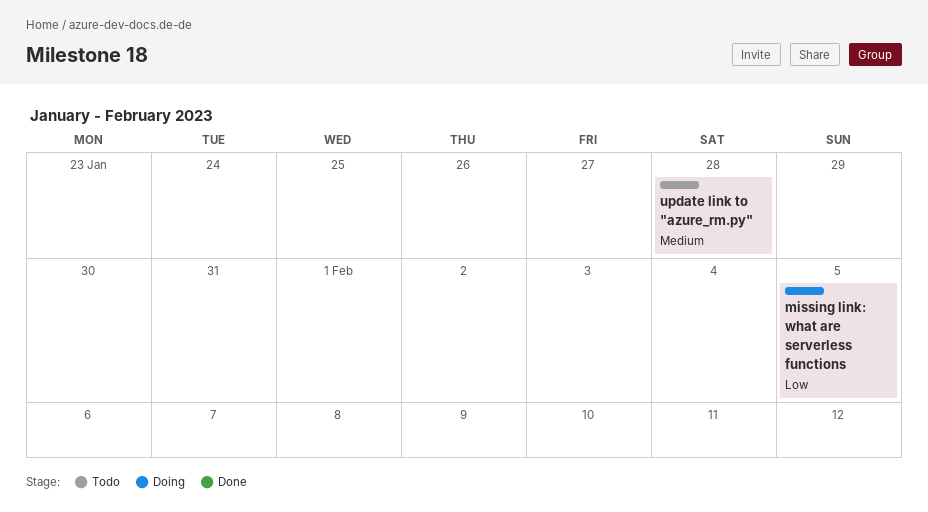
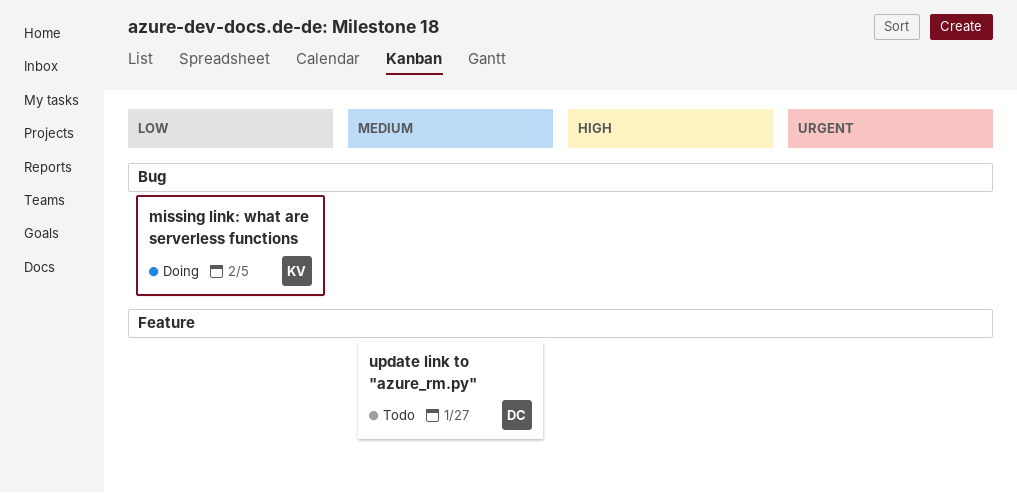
update link to "azure_rm.py", due: Jan 28 -> Jan 27

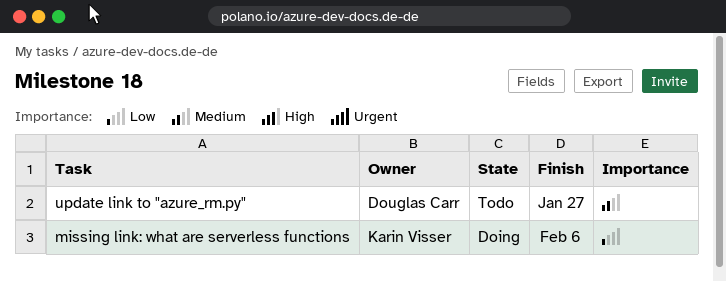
missing link: what are serverless functions, due: Feb 5 -> Feb 6

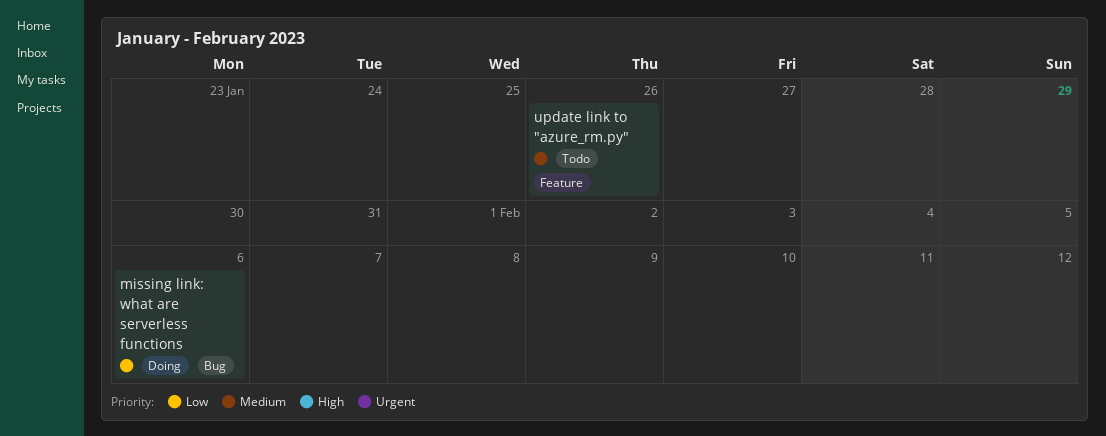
update link to "azure_rm.py", due: Jan 27 -> Jan 26

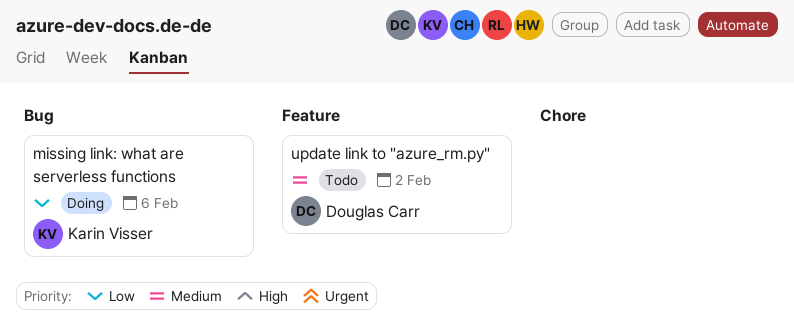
update link to "azure_rm.py", due: Jan 26 -> Feb 2

